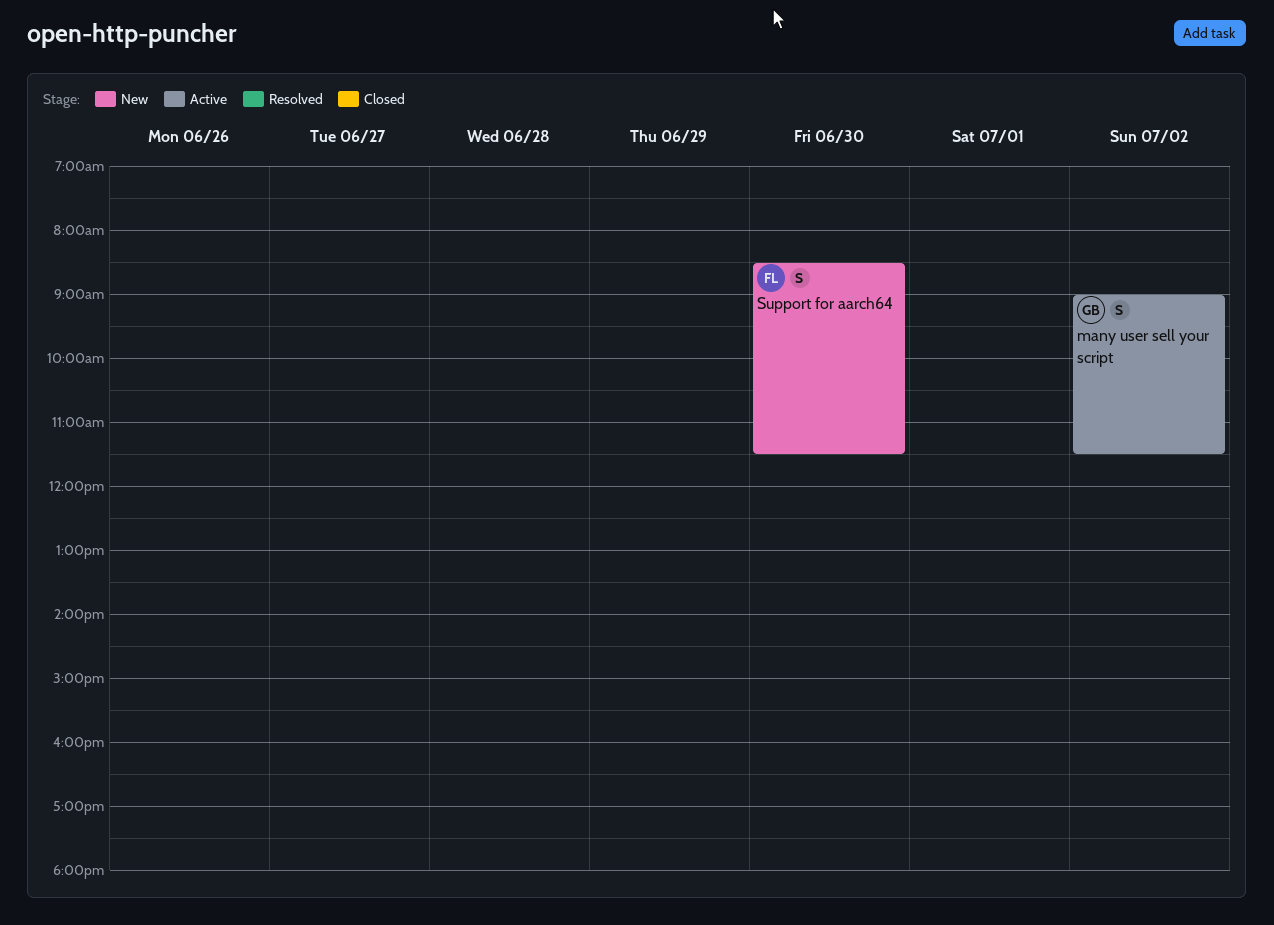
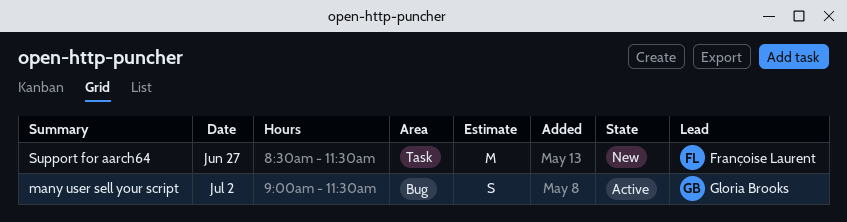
Support for aarch64, estimate: S -> M
Support for aarch64, day: Jun 30 -> Jun 27

